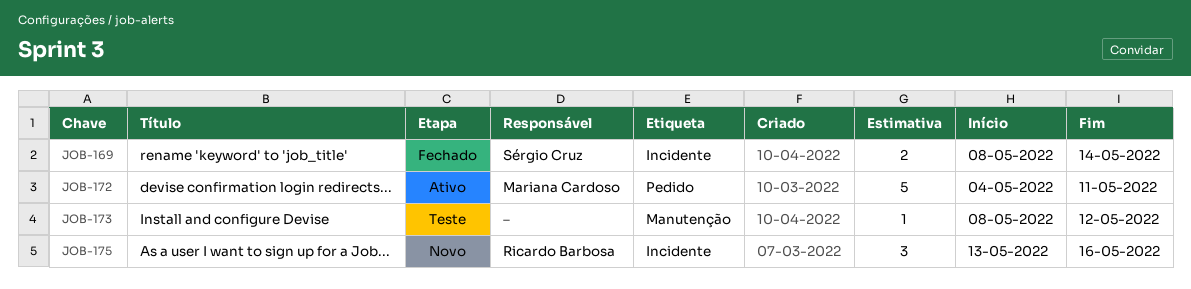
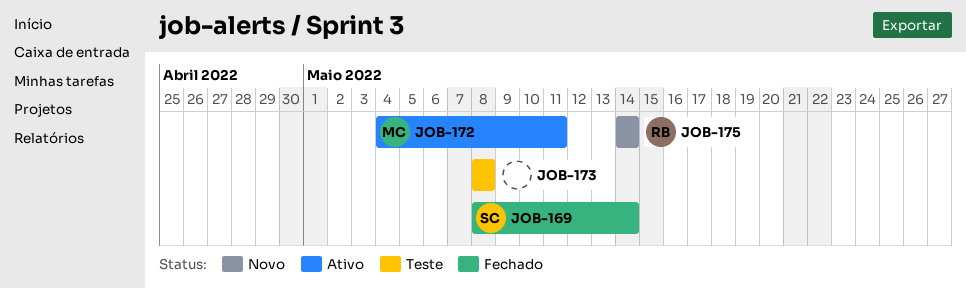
JOB-173, due: May 12 -> May 8
JOB-175, start: May 13 -> May 14
JOB-175, due: May 16 -> May 14

